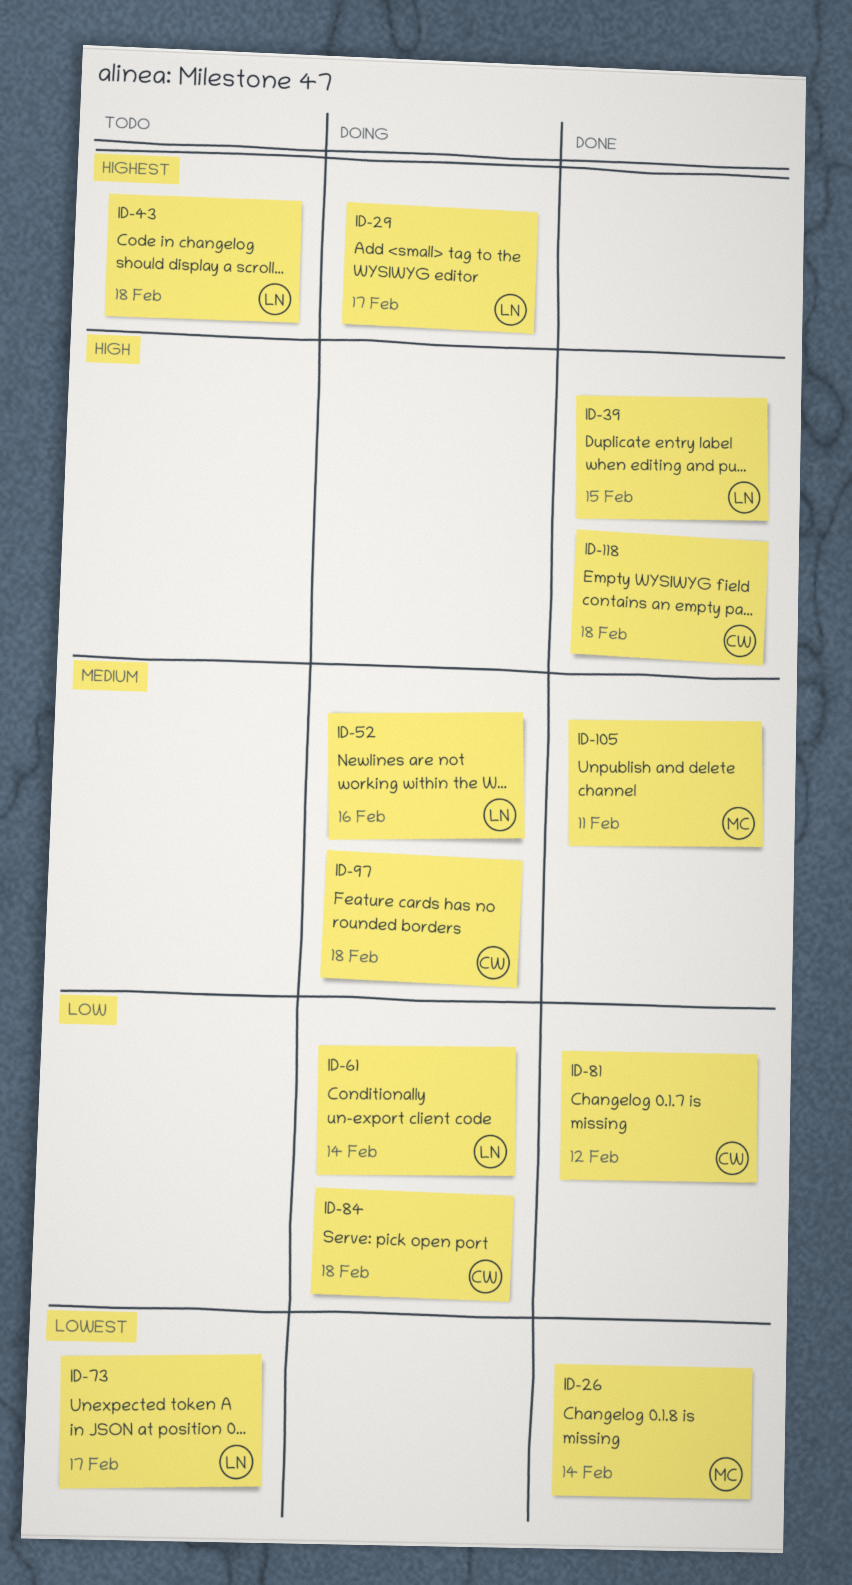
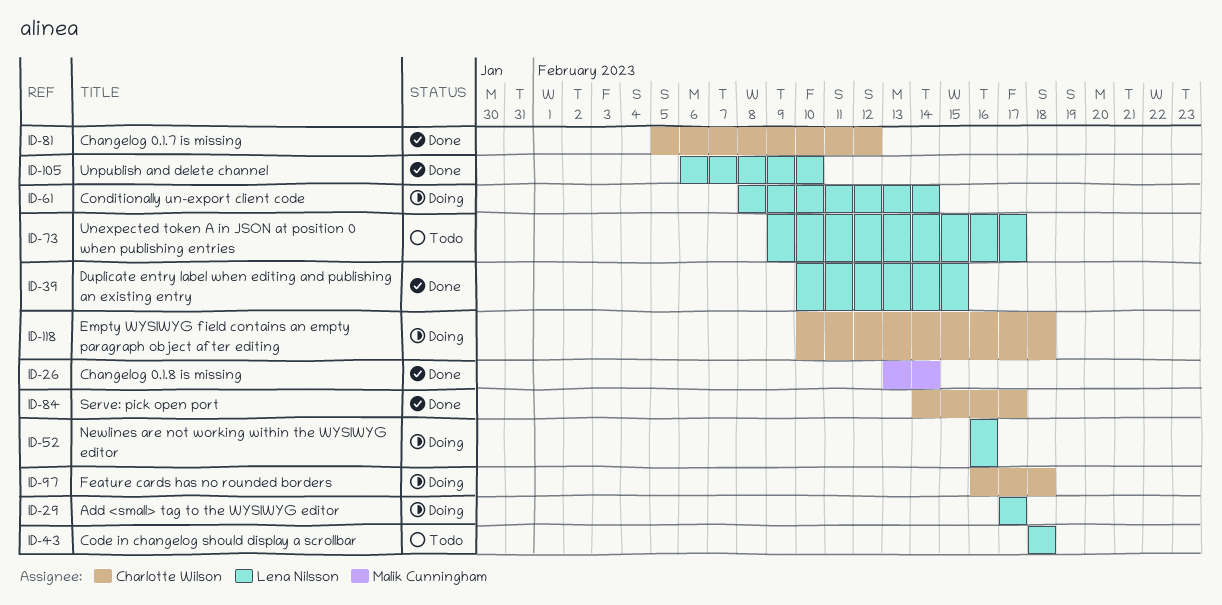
ID-84, status: Doing -> Done
ID-84, due: Feb 18 -> Feb 17
ID-105, owner: Malik Cunningham -> Lena Nilsson
ID-105, due: Feb 11 -> Feb 10
ID-118, status: Done -> Doing

